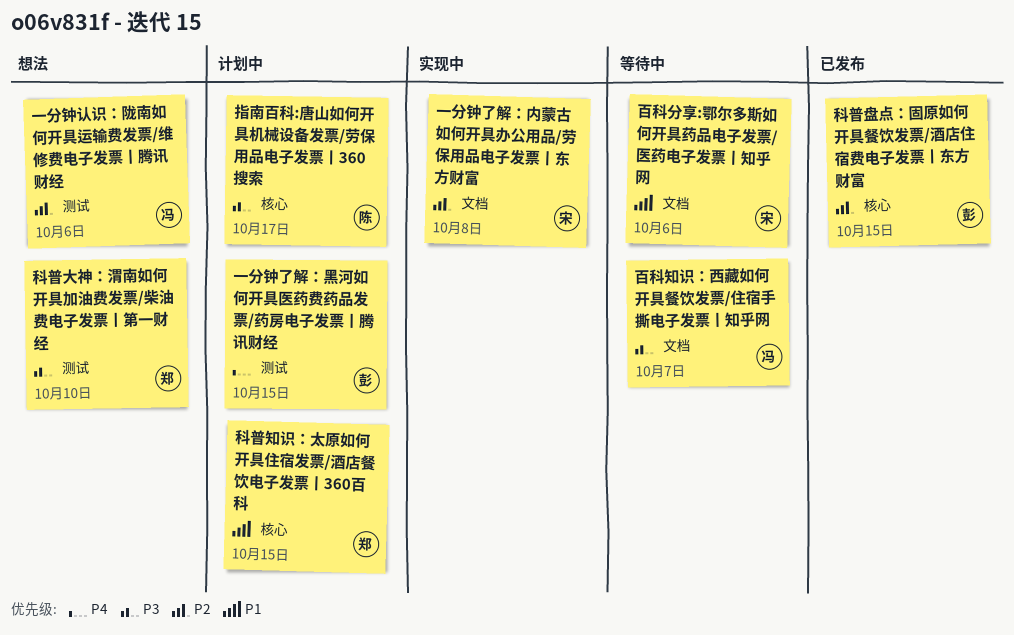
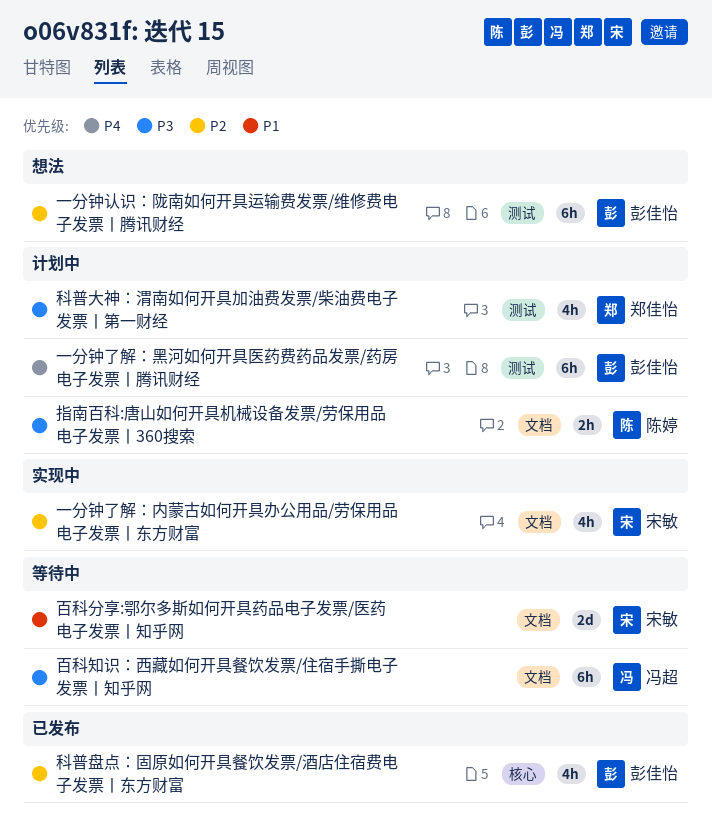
一分钟认识：陇南如何开具运输费发票/维修费电子发票丨腾讯财经, owner: 冯超 -> 彭佳怡
指南百科:唐山如何开具机械设备发票/劳保用品电子发票丨360搜索, label: 核心 -> 文档
科普大神：渭南如何开具加油费发票/柴油费电子发票丨第一财经, status: 想法 -> 计划中
科普知识：太原如何开具住宿发票/酒店餐饮电子发票丨360百科: present -> none

